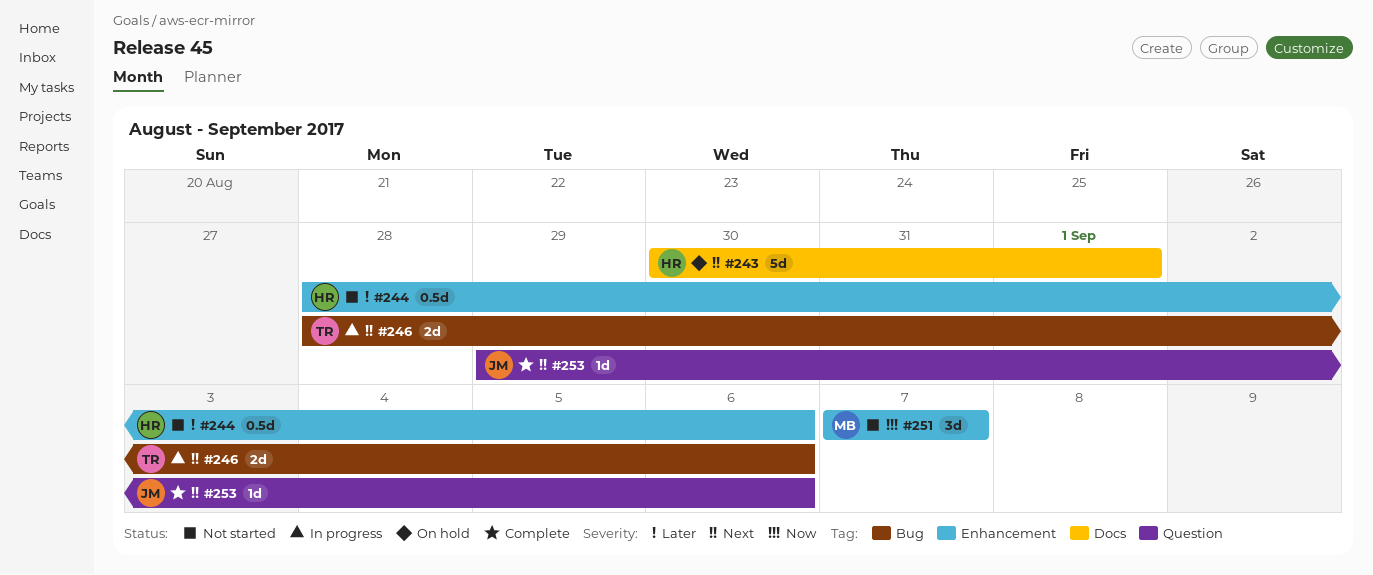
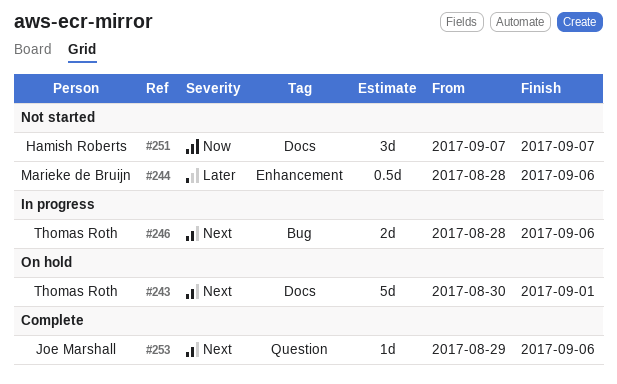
#243, owner: Hamish Roberts -> Thomas Roth
#244, owner: Hamish Roberts -> Marieke de Bruijn
#251, owner: Marieke de Bruijn -> Hamish Roberts
#251, label: Enhancement -> Docs

